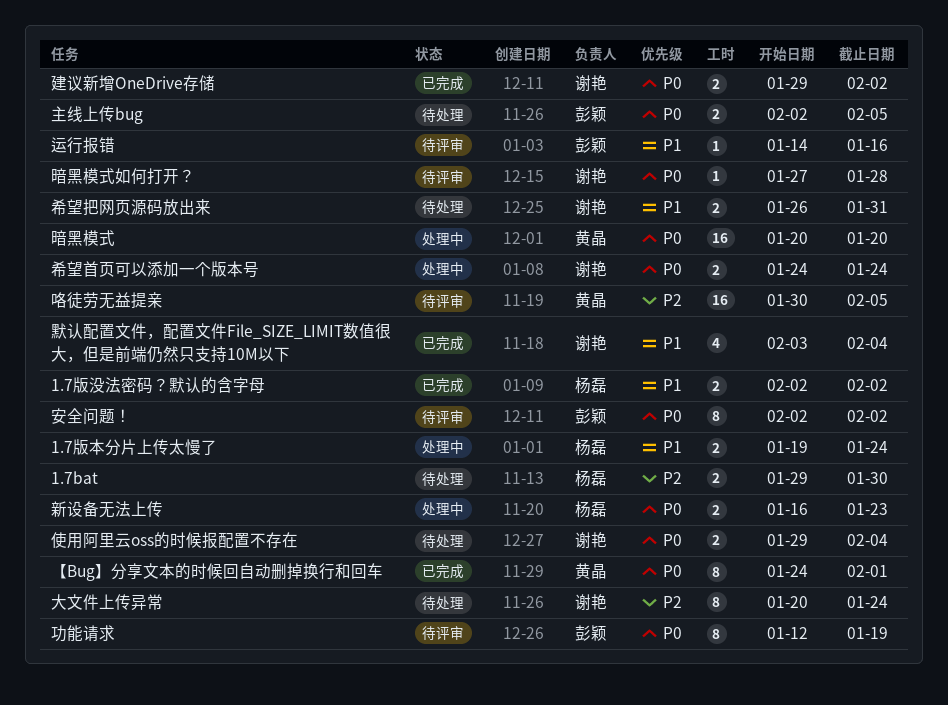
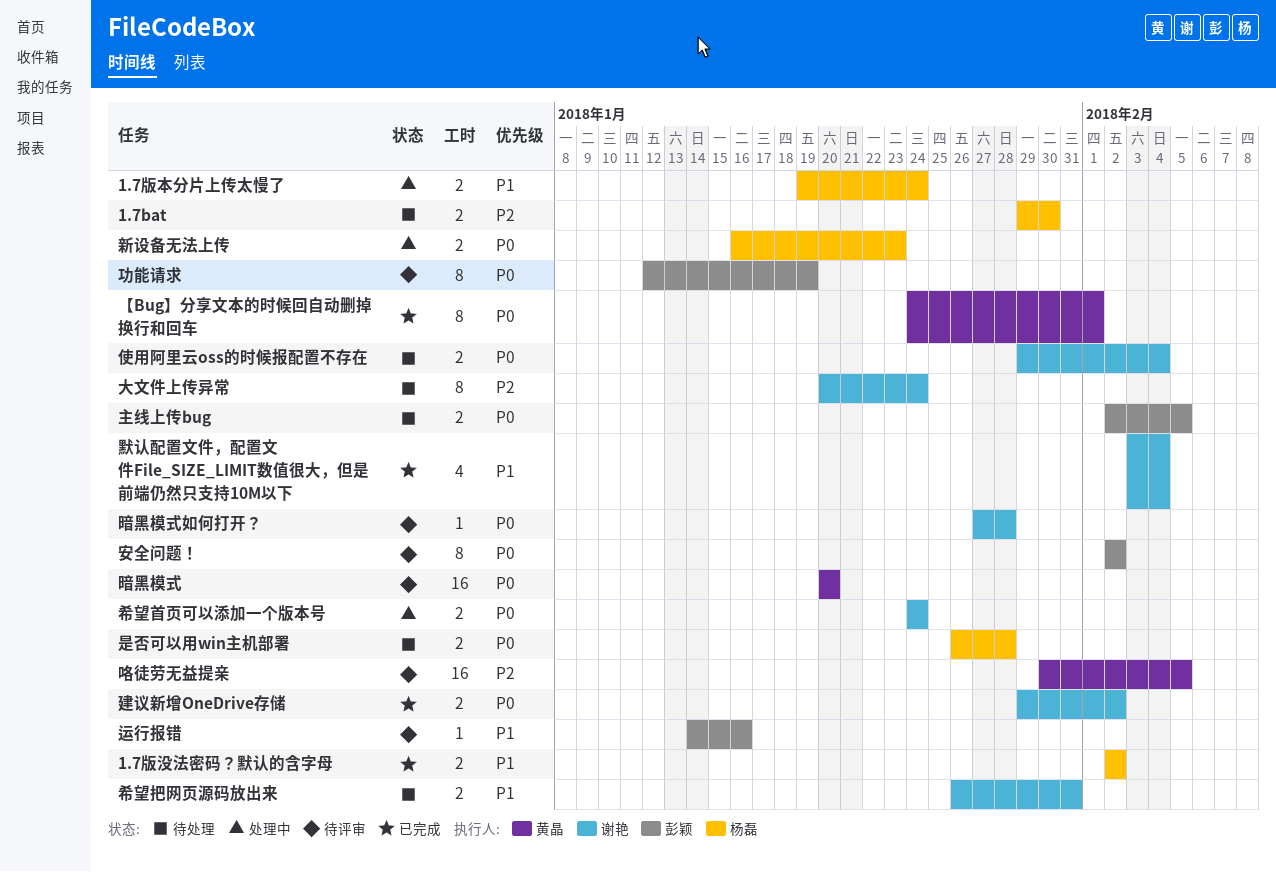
是否可以用win主机部署: none -> present
暗黑模式, status: 处理中 -> 待评审

